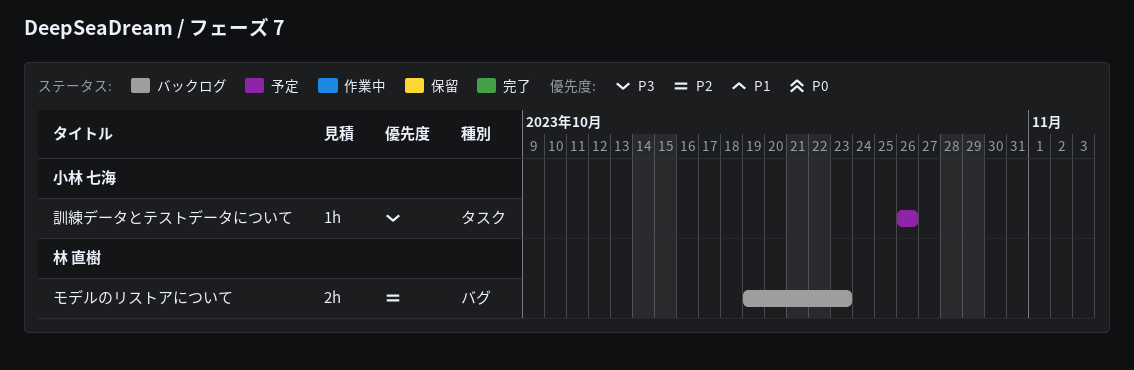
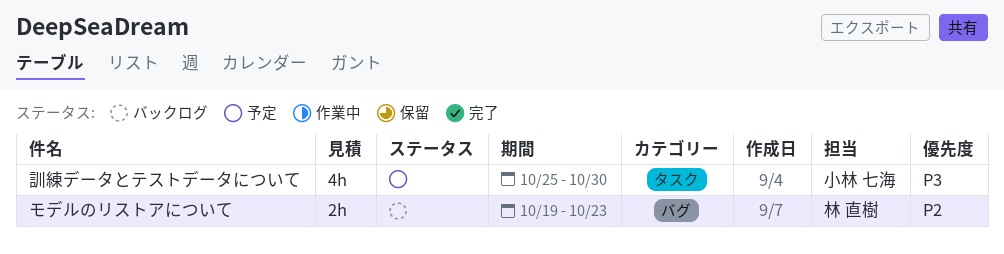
訓練データとテストデータについて, estimate: 1h -> 4h
訓練データとテストデータについて, start: Oct 26 -> Oct 25
訓練データとテストデータについて, due: Oct 26 -> Oct 30

